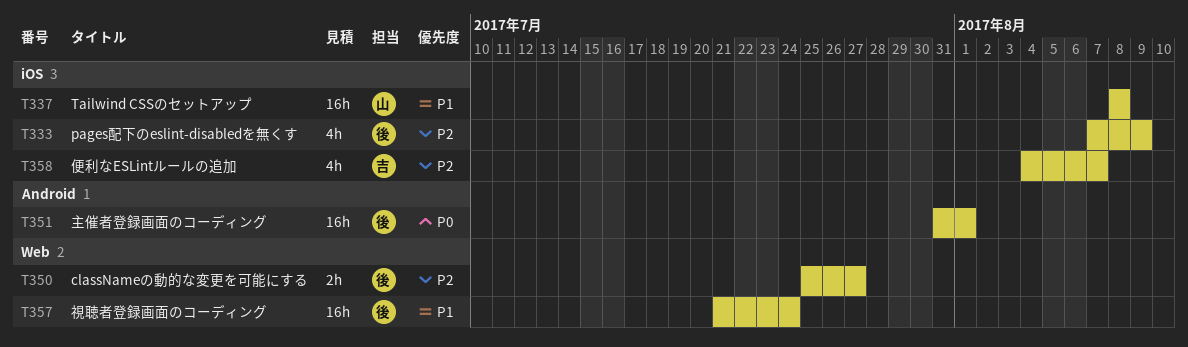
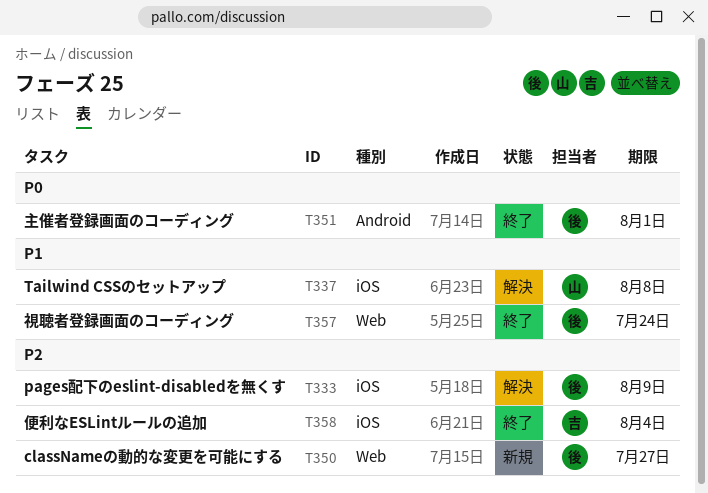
T358, due: Aug 7 -> Aug 4

